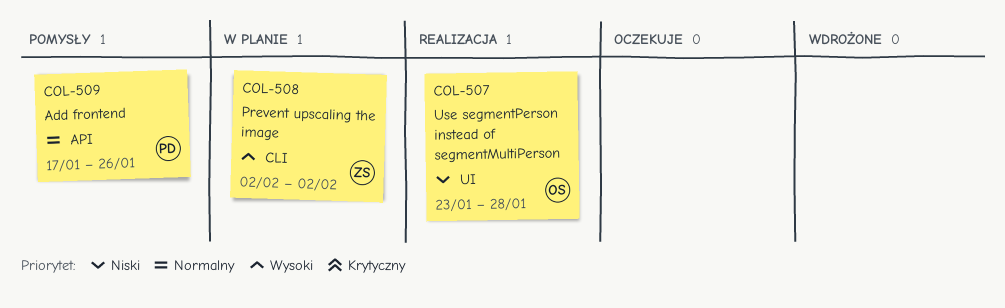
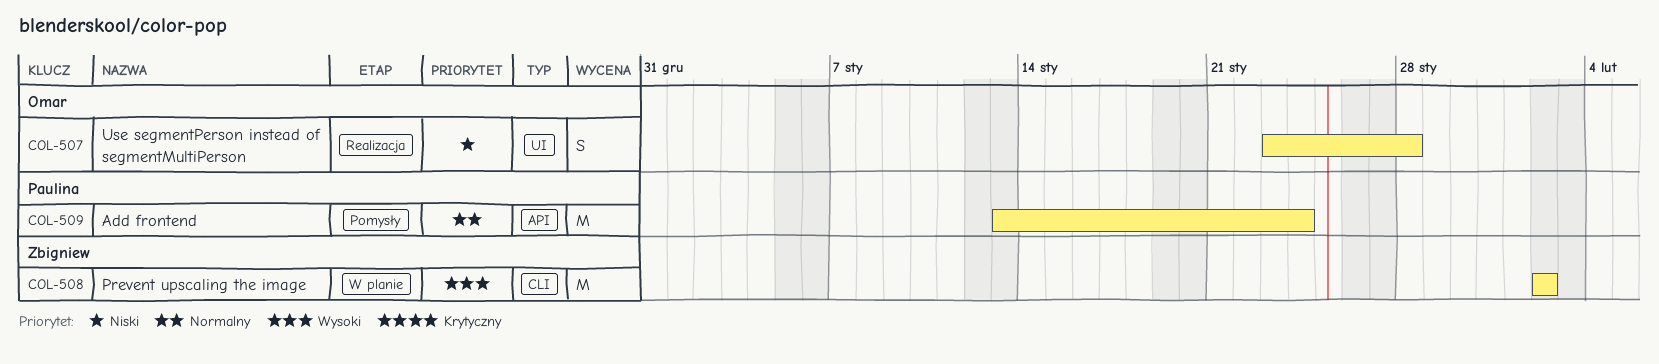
COL-509, start: Jan 17 -> Jan 13
COL-509, due: Jan 26 -> Jan 24

